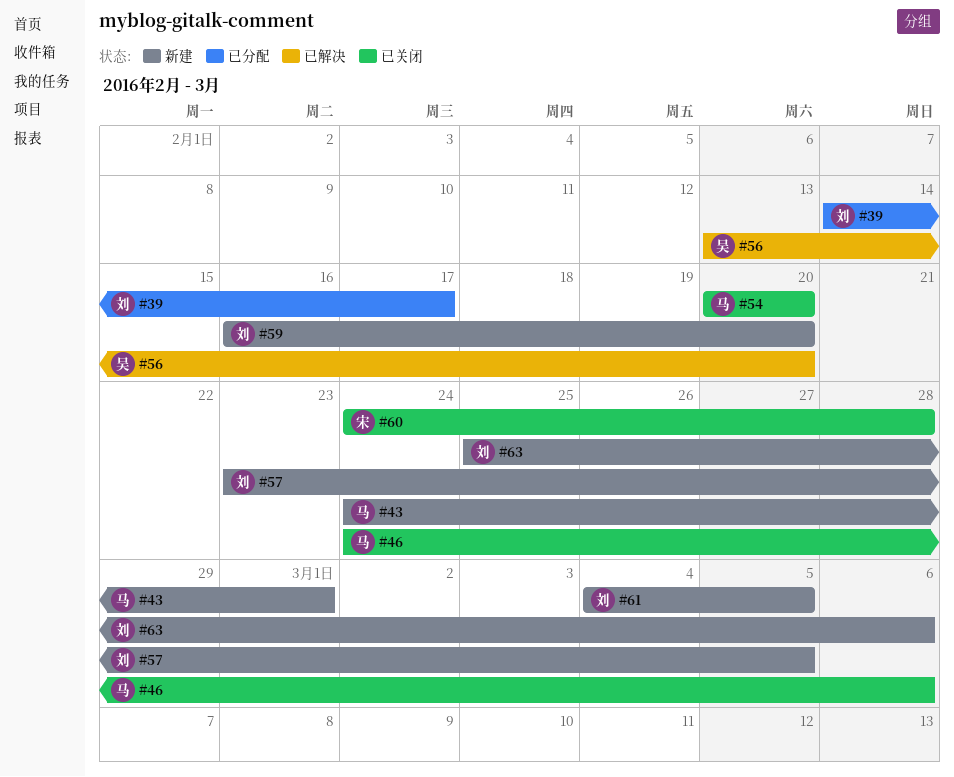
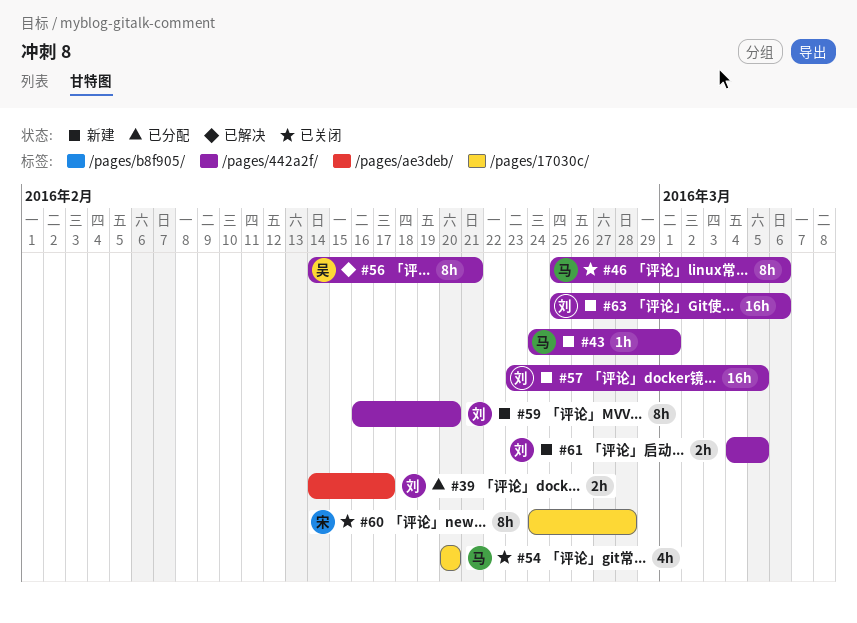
#46, start: Feb 24 -> Feb 25
#56, start: Feb 13 -> Feb 14
#56, due: Feb 20 -> Feb 21

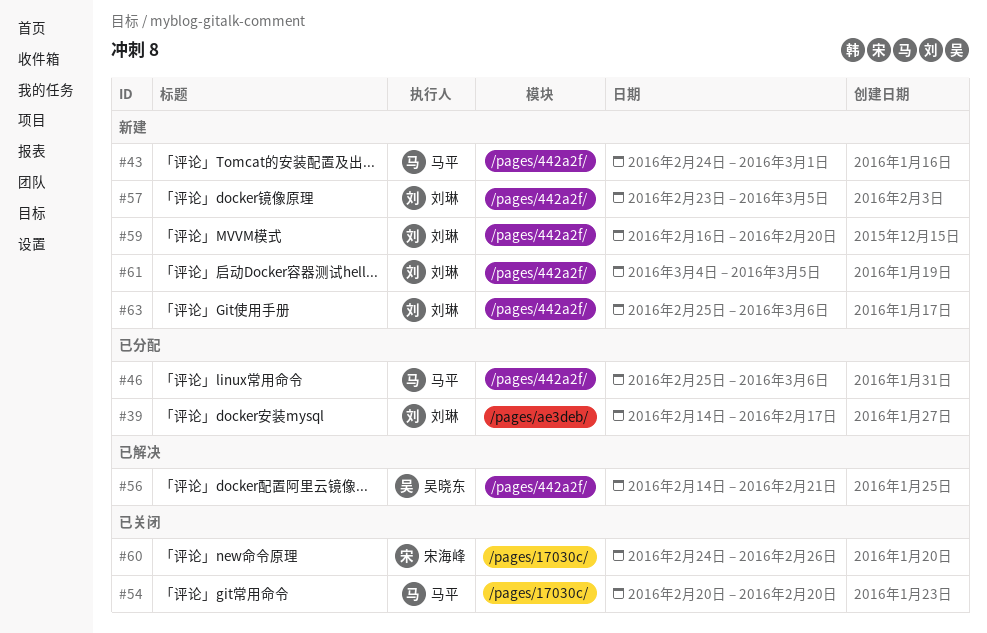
#46, status: 已关闭 -> 已分配
#60, due: Feb 28 -> Feb 26

